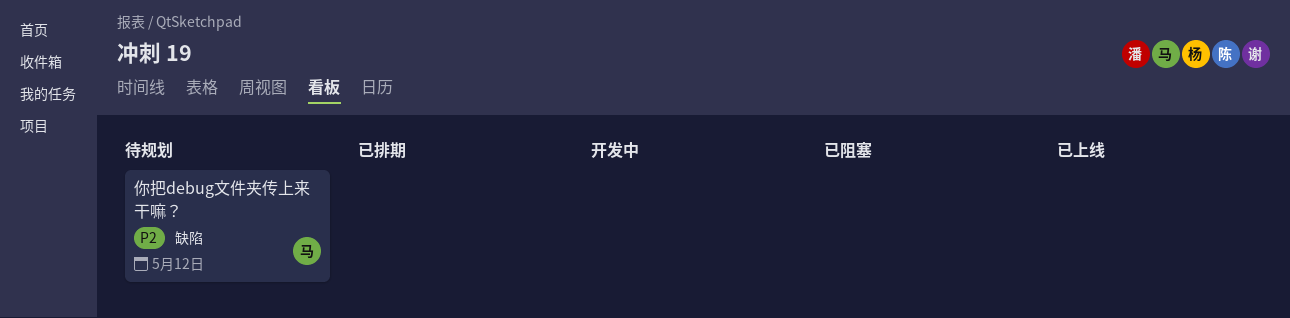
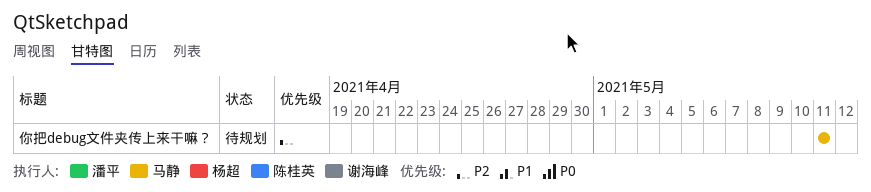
你把debug文件夹传上来干嘛？, due: May 12 -> May 11

